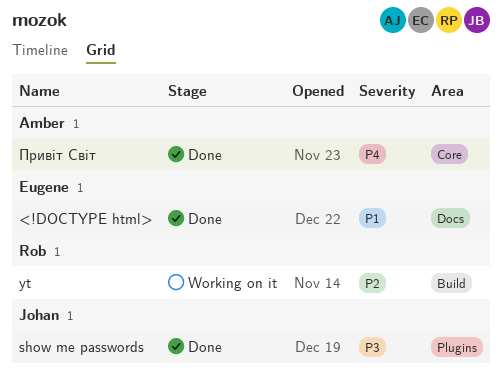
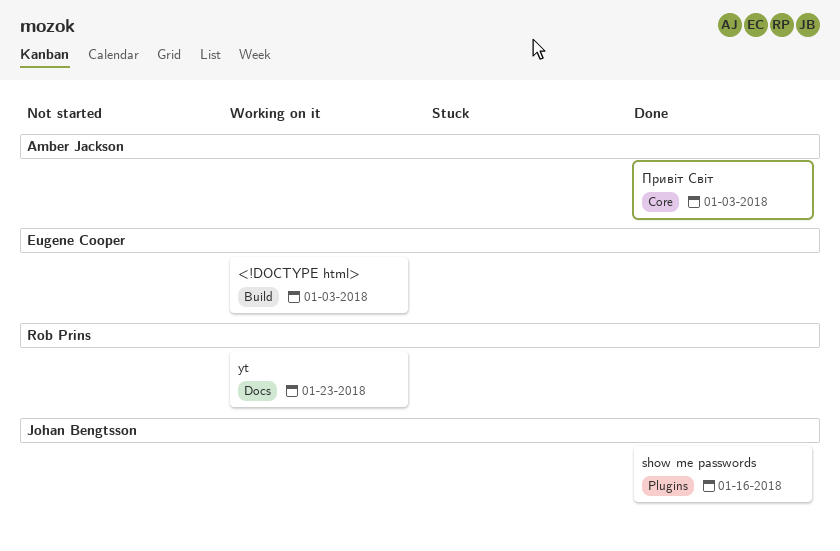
<!DOCTYPE html>, status: Done -> Working on it
<!DOCTYPE html>, label: Docs -> Build
yt, label: Build -> Docs

